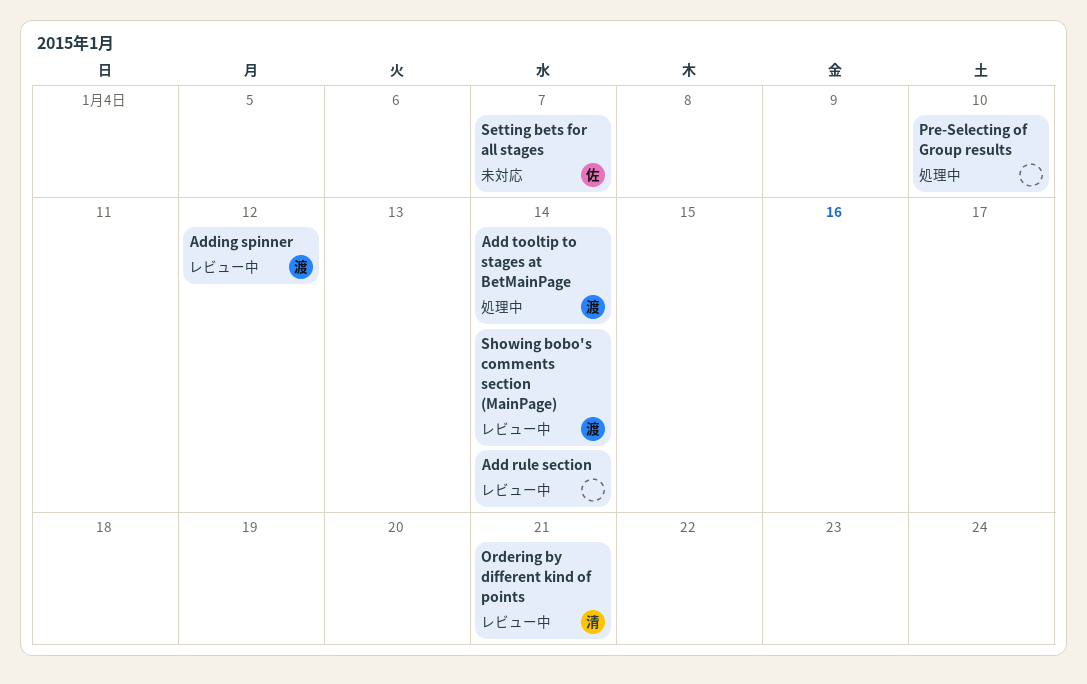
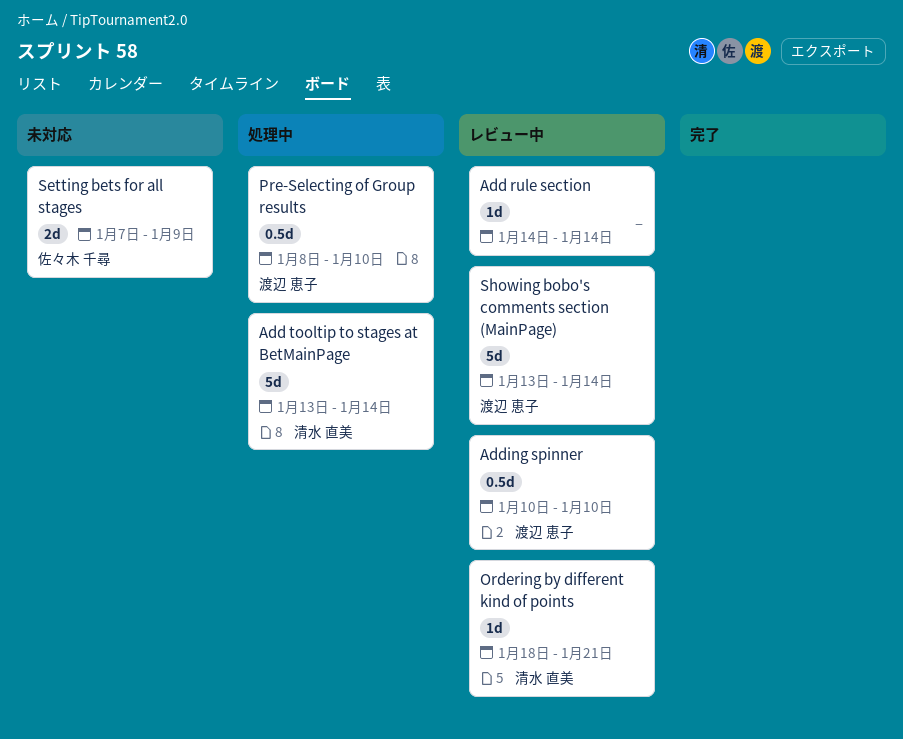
Add tooltip to stages at BetMainPage, owner: 渡辺 恵子 -> 清水 直美
Adding spinner, due: Jan 12 -> Jan 10
Pre-Selecting of Group results, owner: none -> 渡辺 恵子
Setting bets for all stages, due: Jan 7 -> Jan 9

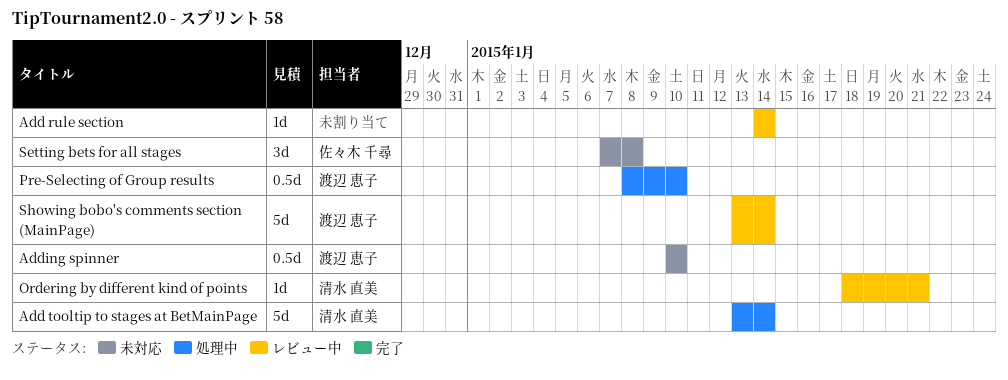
Adding spinner, status: レビュー中 -> 未対応
Setting bets for all stages, estimate: 2d -> 3d
Setting bets for all stages, due: Jan 9 -> Jan 8

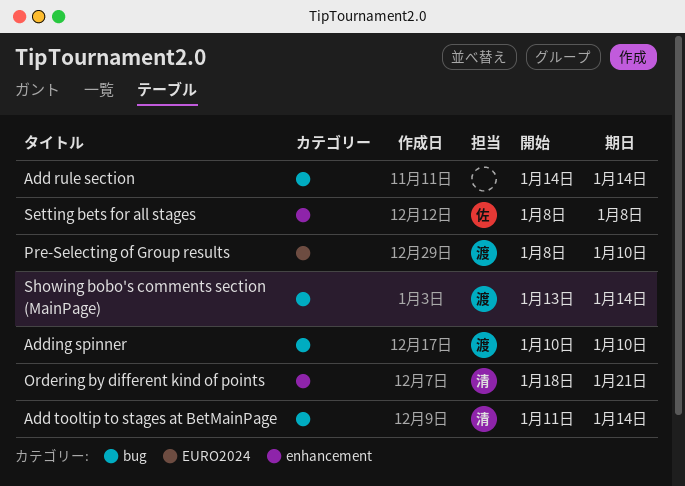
Add tooltip to stages at BetMainPage, start: Jan 13 -> Jan 11
Setting bets for all stages, start: Jan 7 -> Jan 8

